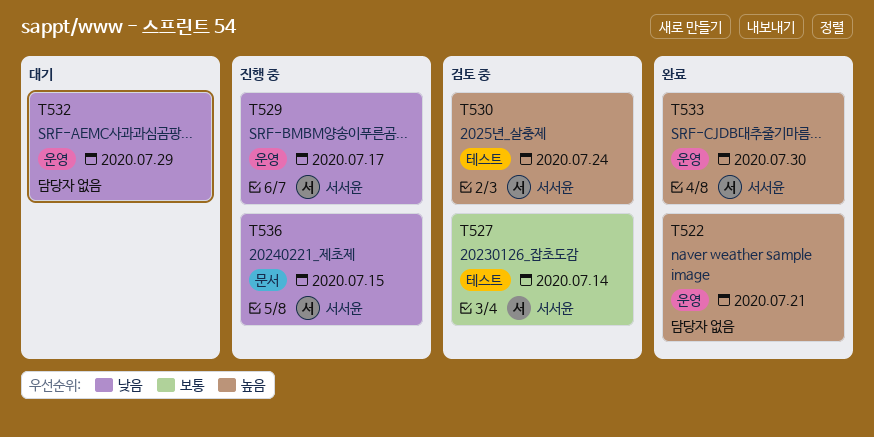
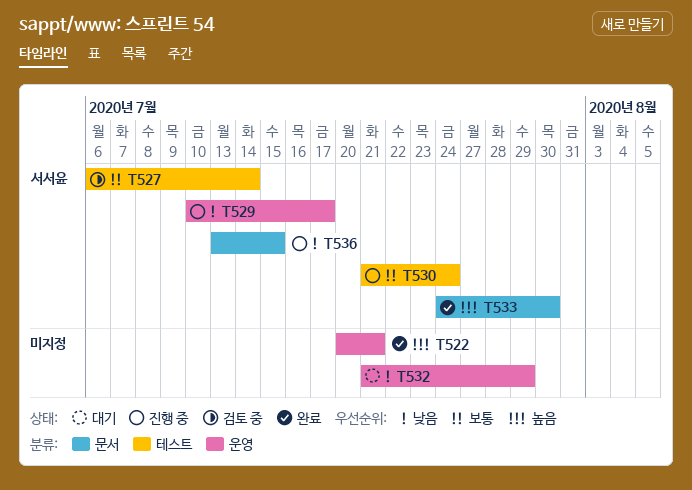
T530, status: 검토 중 -> 진행 중
T530, priority: 높음 -> 보통
T533, label: 운영 -> 문서

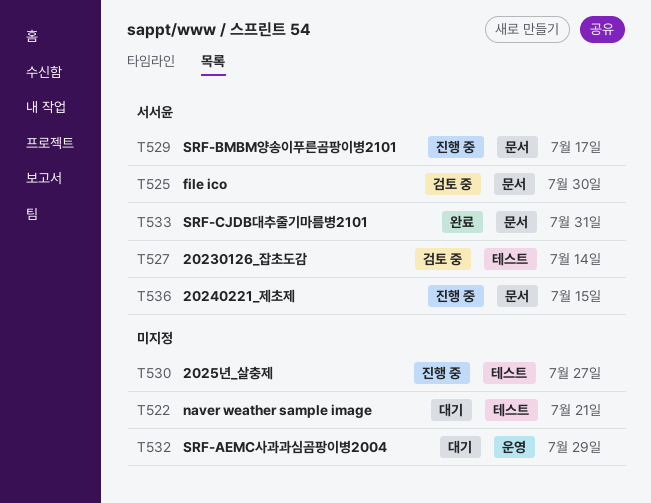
T522, status: 완료 -> 대기
T522, label: 운영 -> 테스트
T525: none -> present
T529, label: 운영 -> 문서
T530, owner: 서서윤 -> none
T530, due: Jul 24 -> Jul 27
T533, due: Jul 30 -> Jul 31

